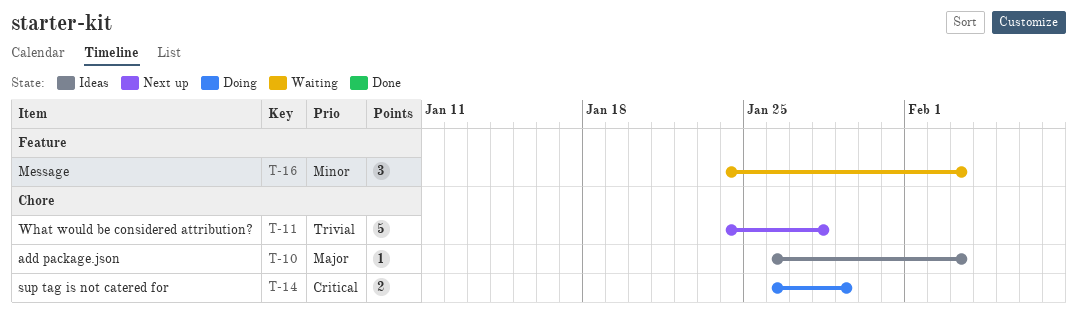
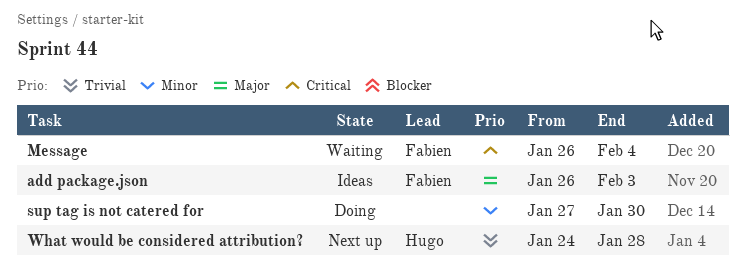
Message, priority: Minor -> Critical
Message, start: Jan 24 -> Jan 26
Message, due: Feb 3 -> Feb 4
sup tag is not catered for, priority: Critical -> Minor
sup tag is not catered for, start: Jan 26 -> Jan 27
sup tag is not catered for, due: Jan 29 -> Jan 30

